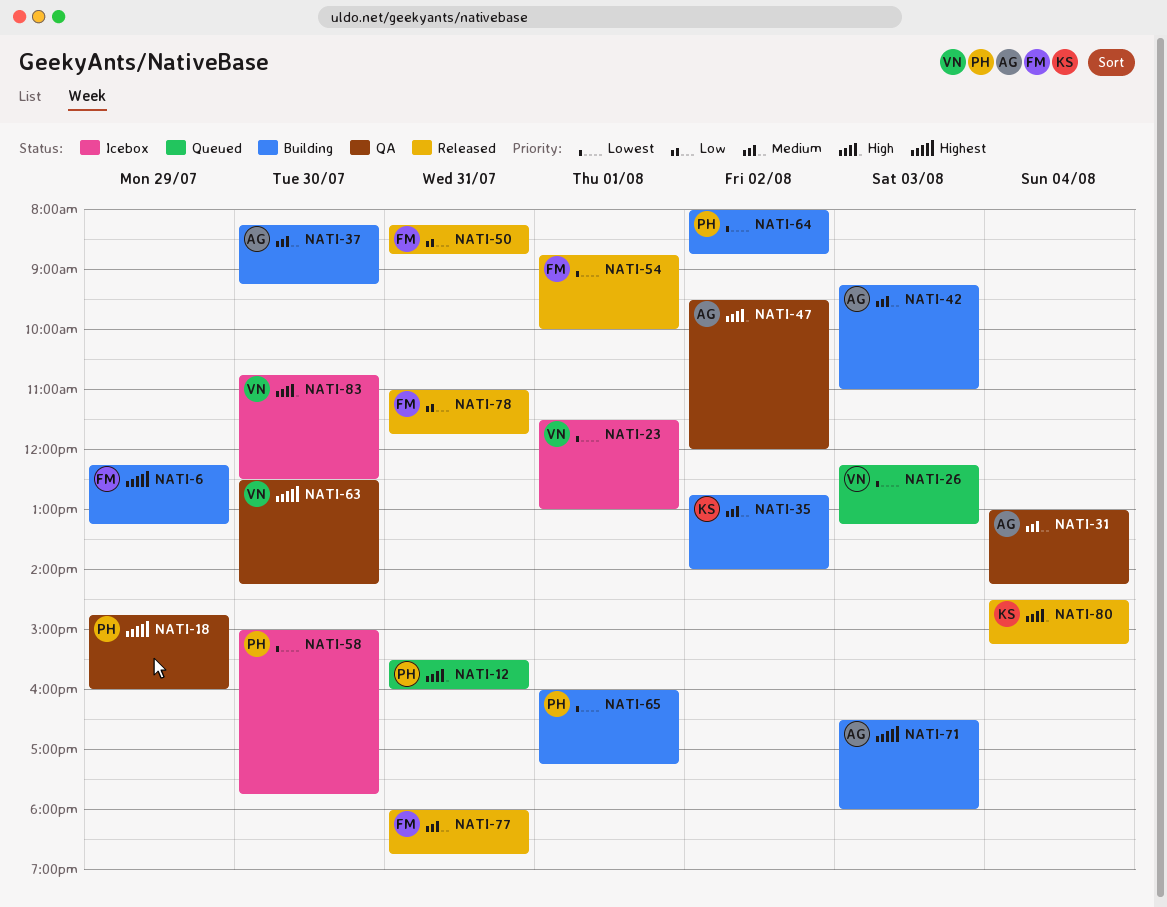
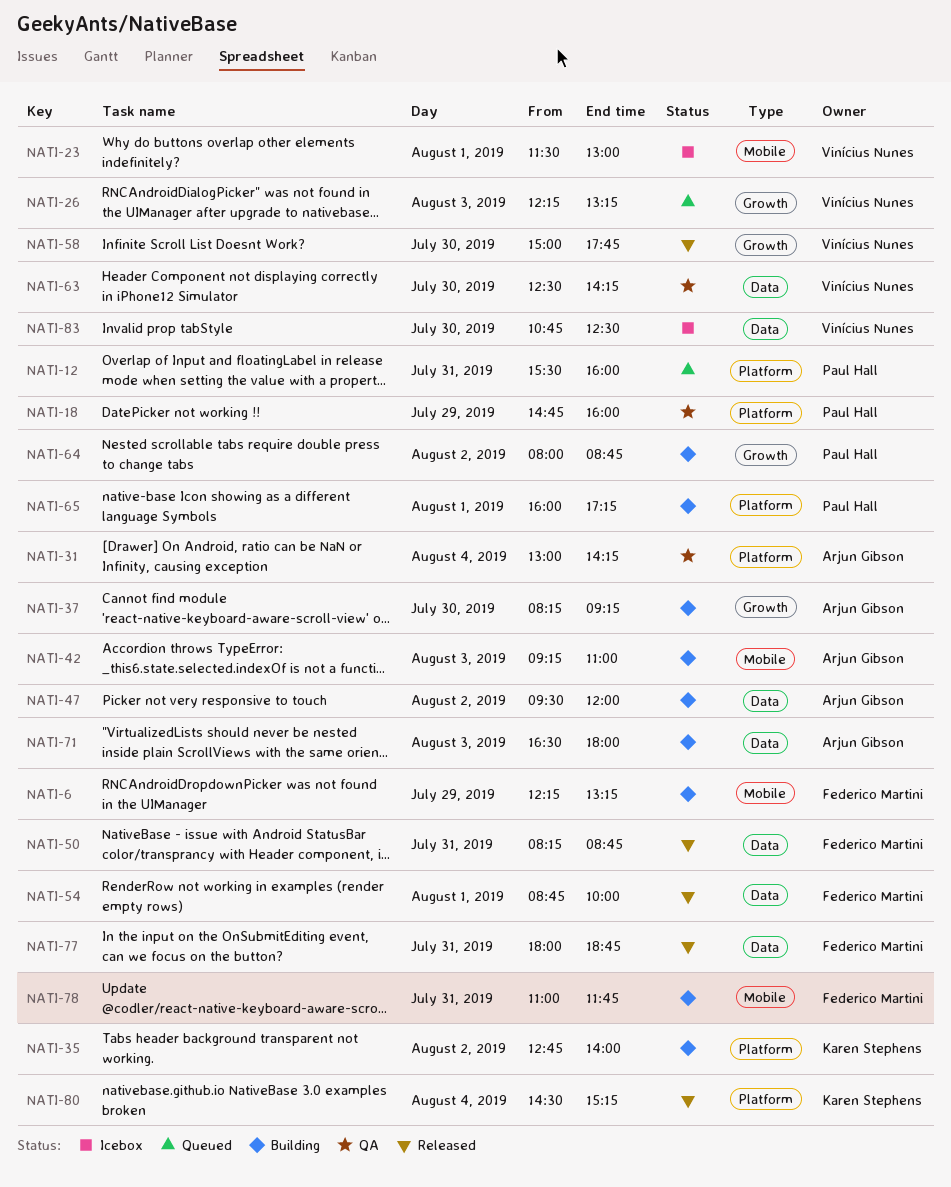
NATI-47, status: QA -> Building
NATI-58, status: Icebox -> Released
NATI-58, owner: Paul Hall -> Vinícius Nunes
NATI-78, status: Released -> Building

